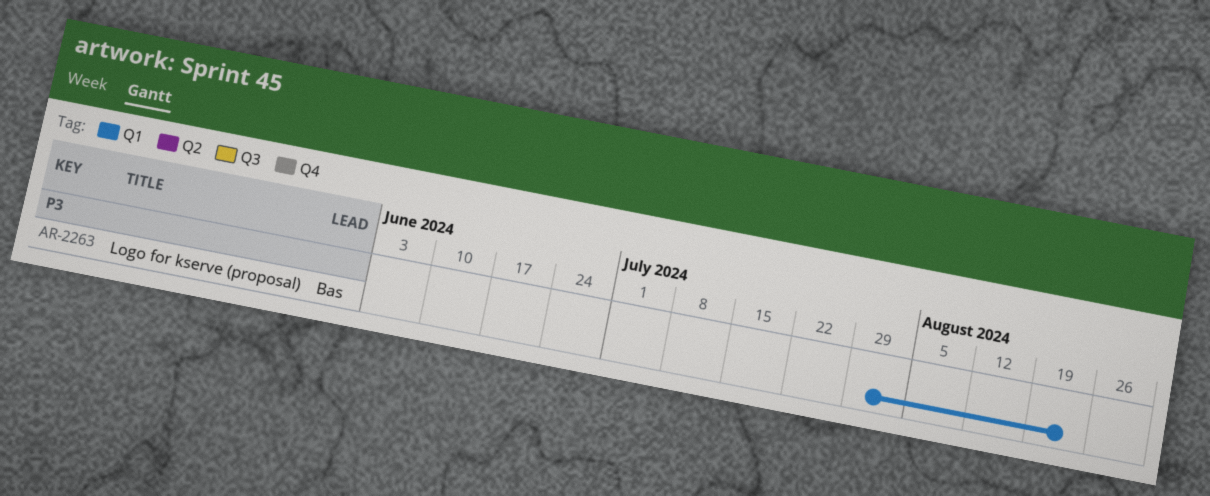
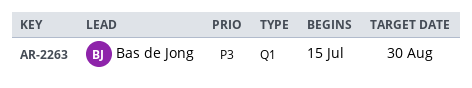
AR-2263, start: Jul 29 -> Jul 15
AR-2263, due: Aug 23 -> Aug 30

